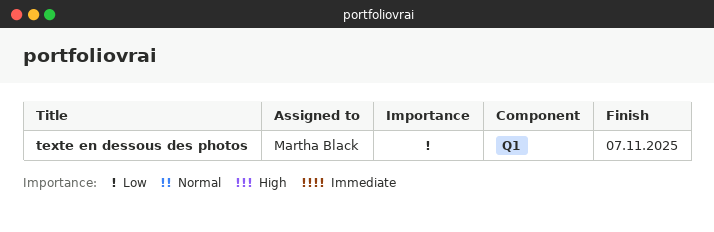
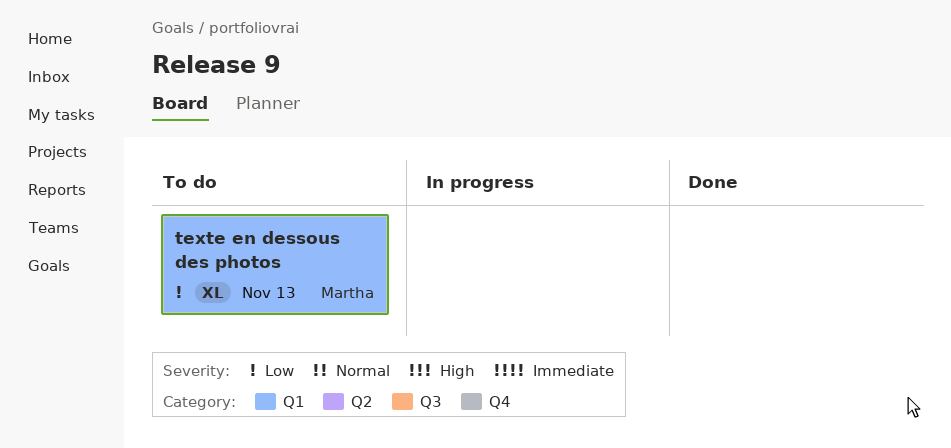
texte en dessous des photos, due: Nov 7 -> Nov 13

